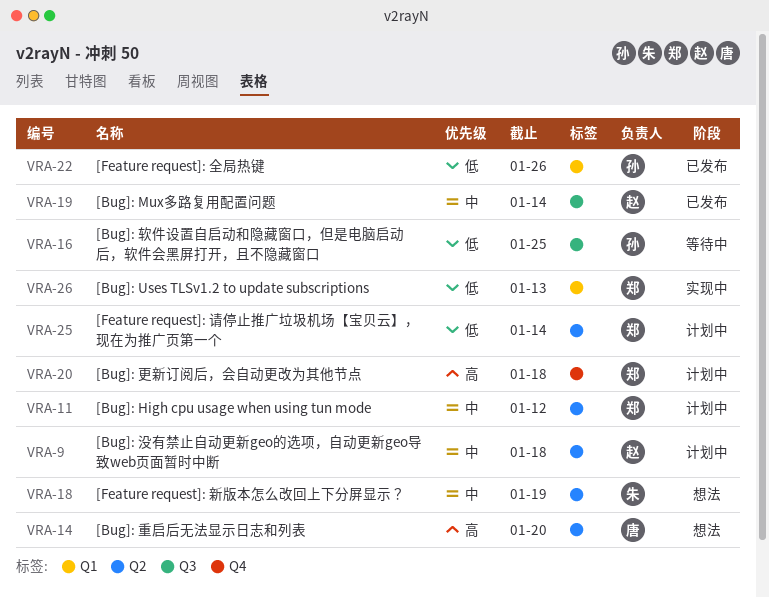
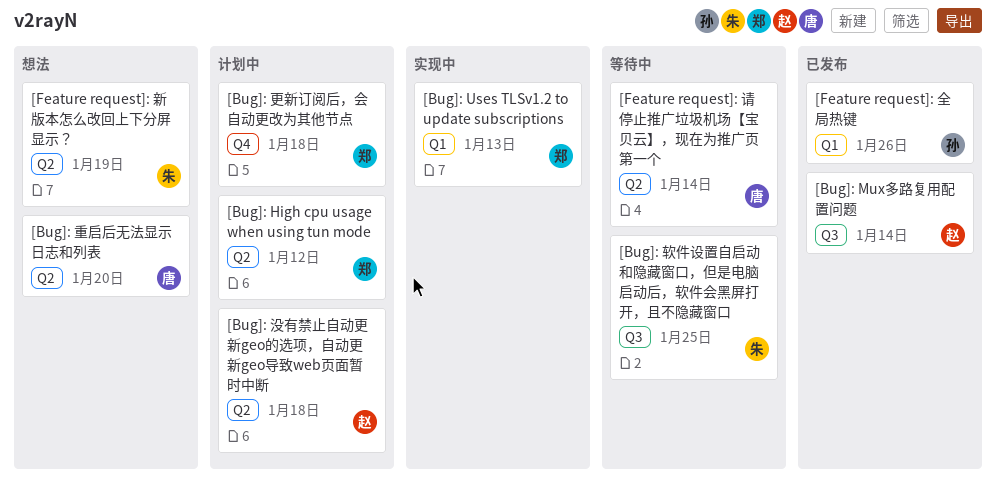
[Bug]: 软件设置自启动和隐藏窗口，但是电脑启动后，软件会黑屏打开，且不隐藏窗口, owner: 孙 -> 朱
[Feature request]: 请停止推广垃圾机场【宝贝云】，现在为推广页第一个, status: 计划中 -> 等待中
[Feature request]: 请停止推广垃圾机场【宝贝云】，现在为推广页第一个, owner: 郑 -> 唐

